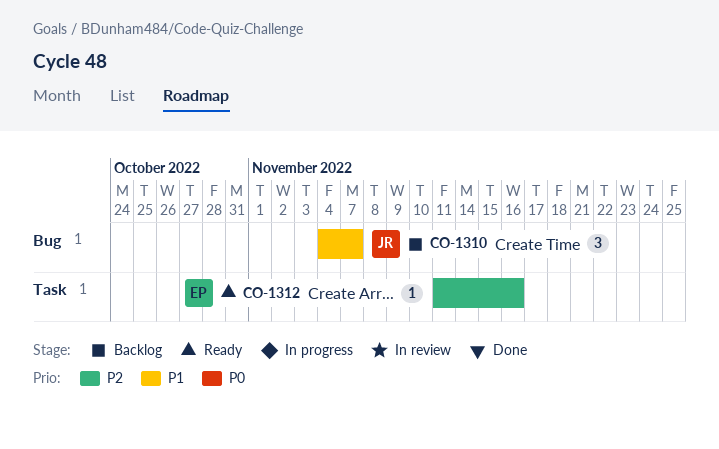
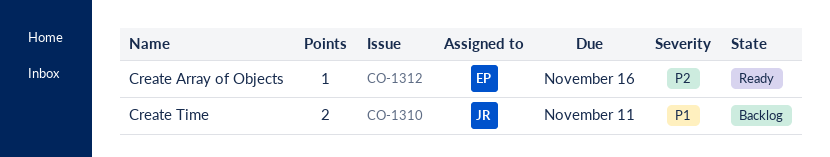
CO-1310, estimate: 3 -> 2
CO-1310, due: Nov 7 -> Nov 11

